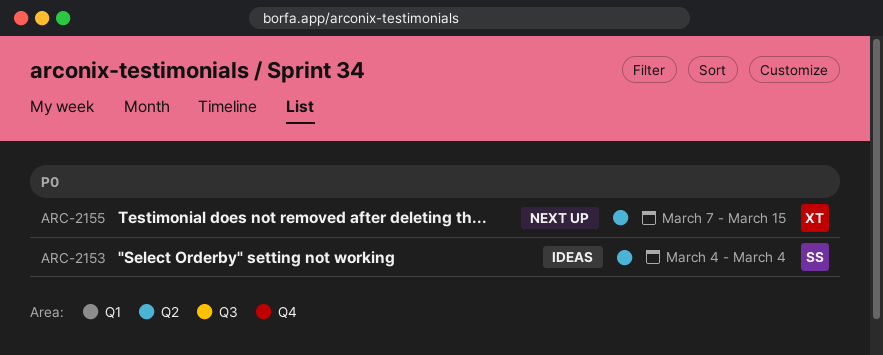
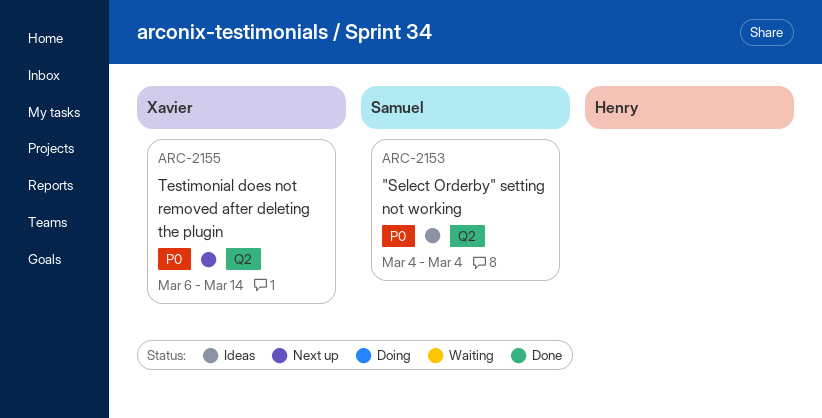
ARC-2155, start: Mar 7 -> Mar 6
ARC-2155, due: Mar 15 -> Mar 14

